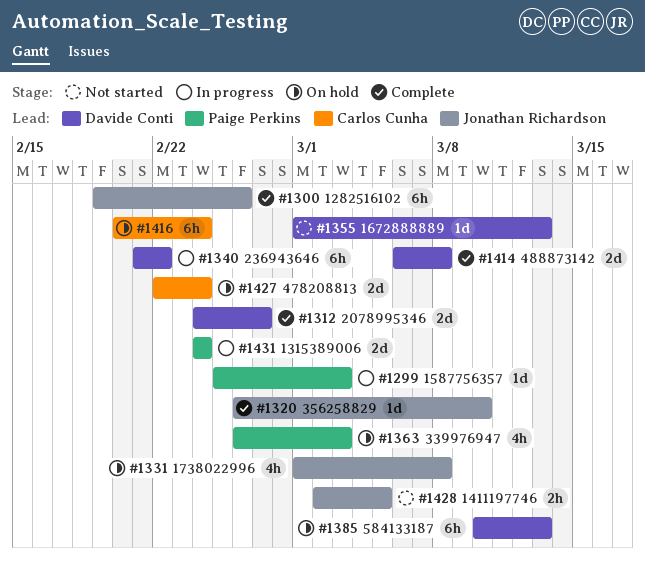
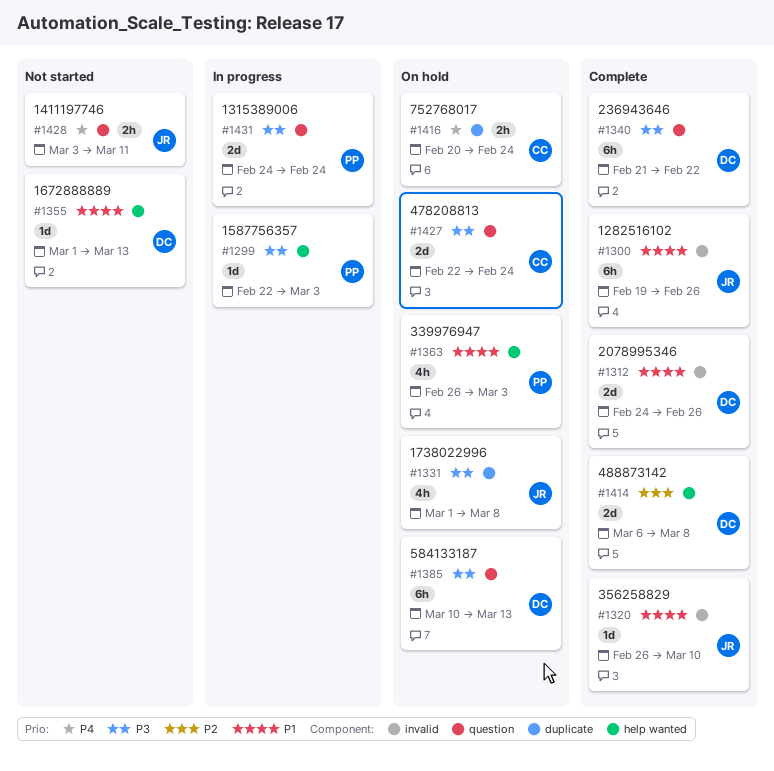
#1299, start: Feb 25 -> Feb 22
#1312, due: Feb 27 -> Feb 26
#1340, status: In progress -> Complete
#1416, estimate: 6h -> 2h
#1428, start: Mar 2 -> Mar 3
#1428, due: Mar 5 -> Mar 11

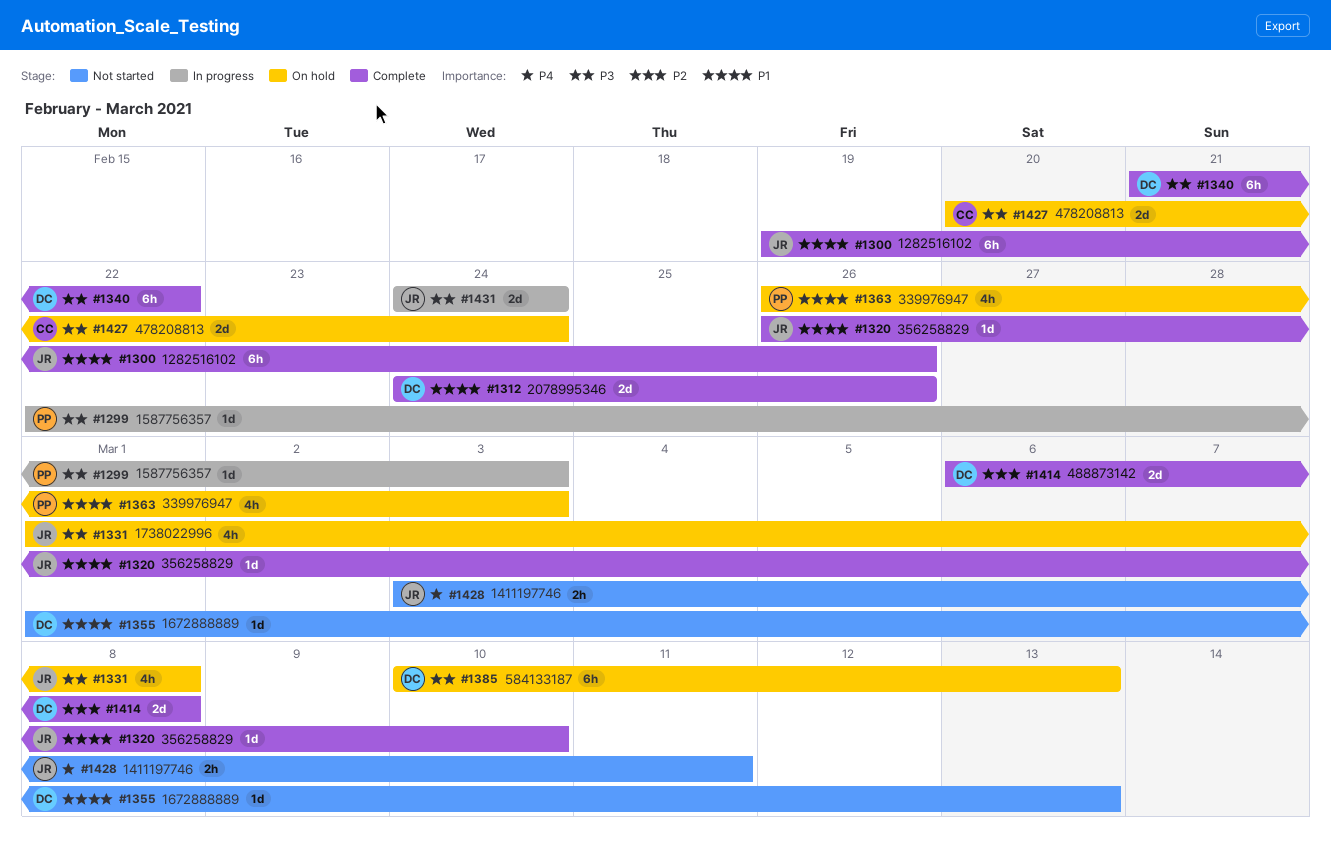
#1416: present -> none
#1427, start: Feb 22 -> Feb 20
#1431, owner: PP -> JR

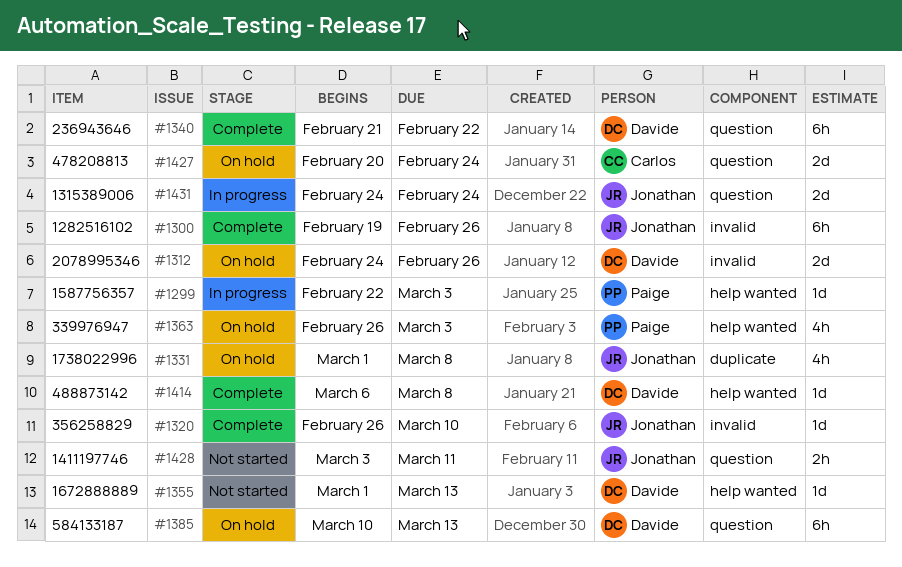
#1312, status: Complete -> On hold
#1414, estimate: 2d -> 1d

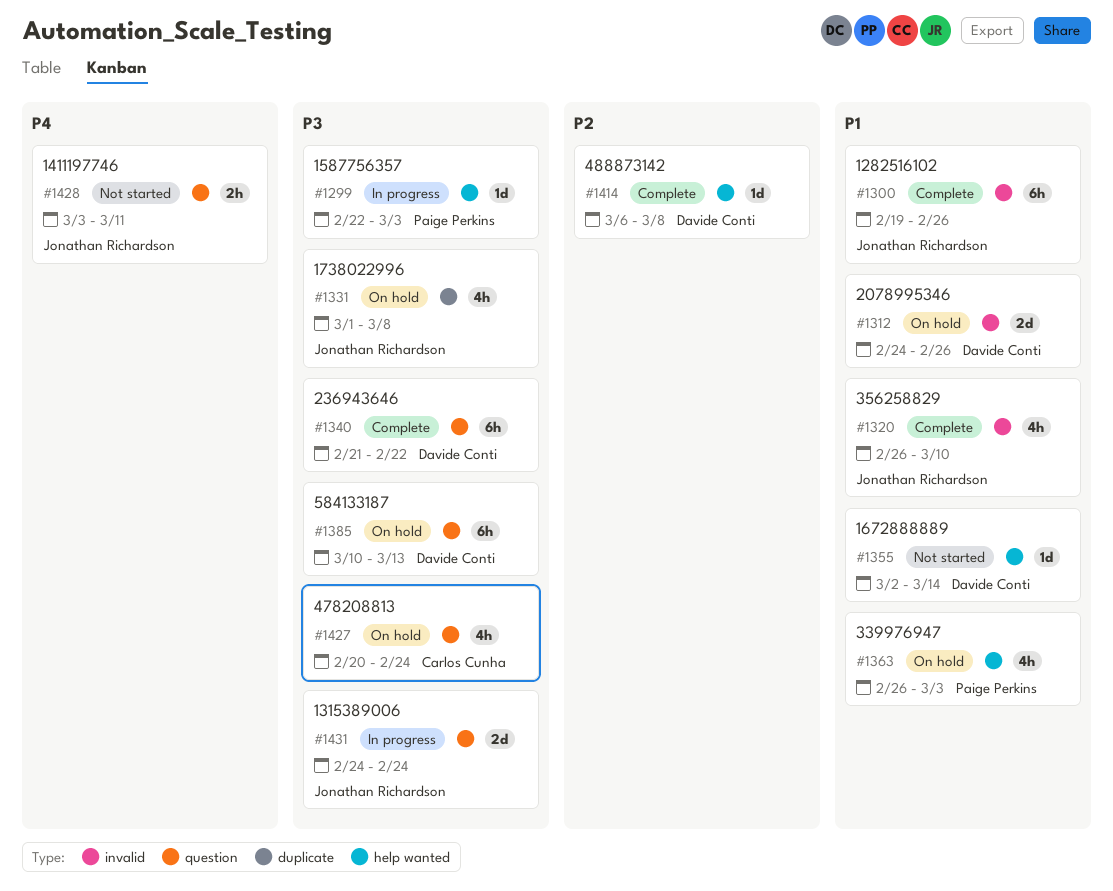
#1320, estimate: 1d -> 4h
#1355, start: Mar 1 -> Mar 2
#1355, due: Mar 13 -> Mar 14
#1427, estimate: 2d -> 4h

